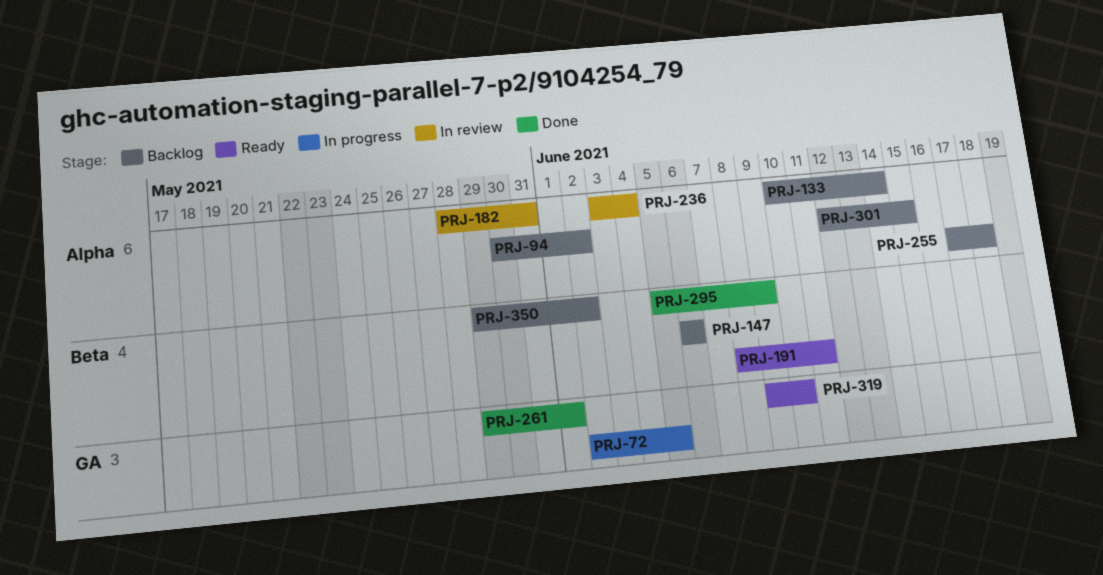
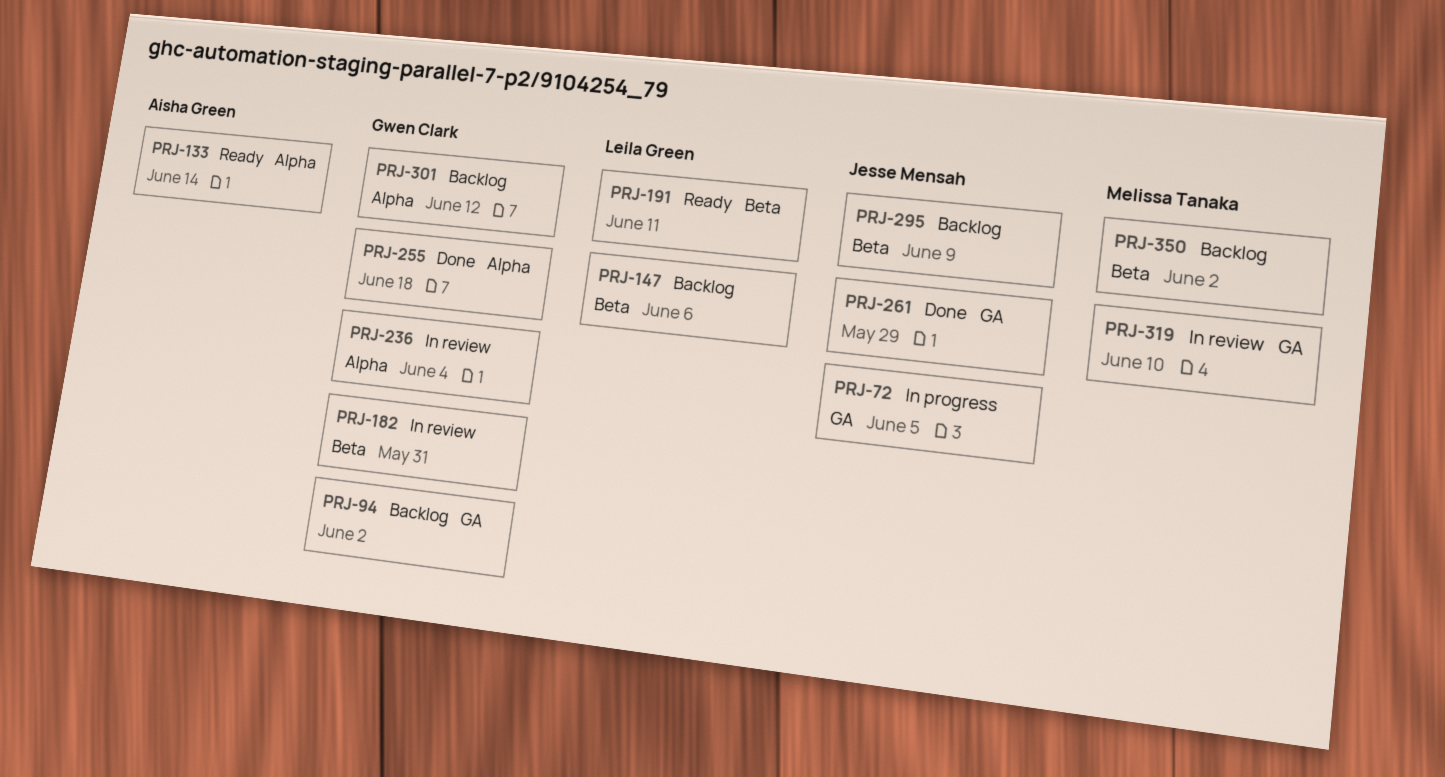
PRJ-94, label: Alpha -> GA
PRJ-133, status: Backlog -> Ready
PRJ-182, label: Alpha -> Beta
PRJ-255, status: Backlog -> Done
PRJ-261, due: Jun 1 -> May 29
PRJ-295, status: Done -> Backlog
PRJ-301, due: Jun 15 -> Jun 12
PRJ-319, status: Ready -> In review

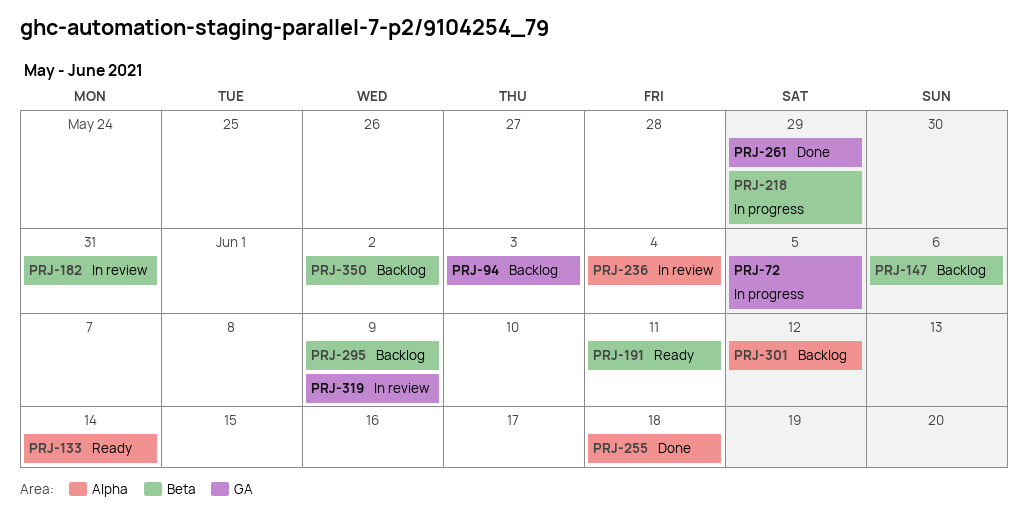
PRJ-94, due: Jun 2 -> Jun 3
PRJ-218: none -> present
PRJ-319, due: Jun 10 -> Jun 9

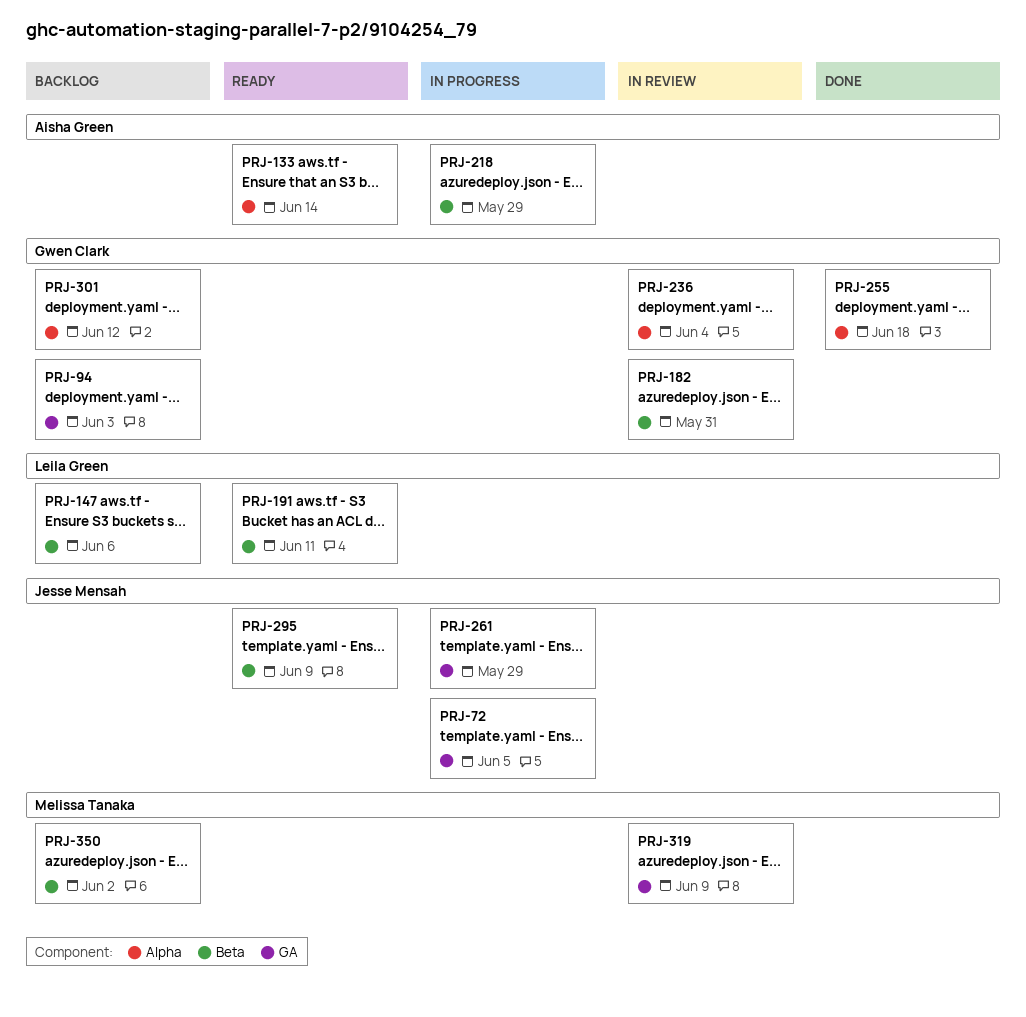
PRJ-261, status: Done -> In progress
PRJ-295, status: Backlog -> Ready

